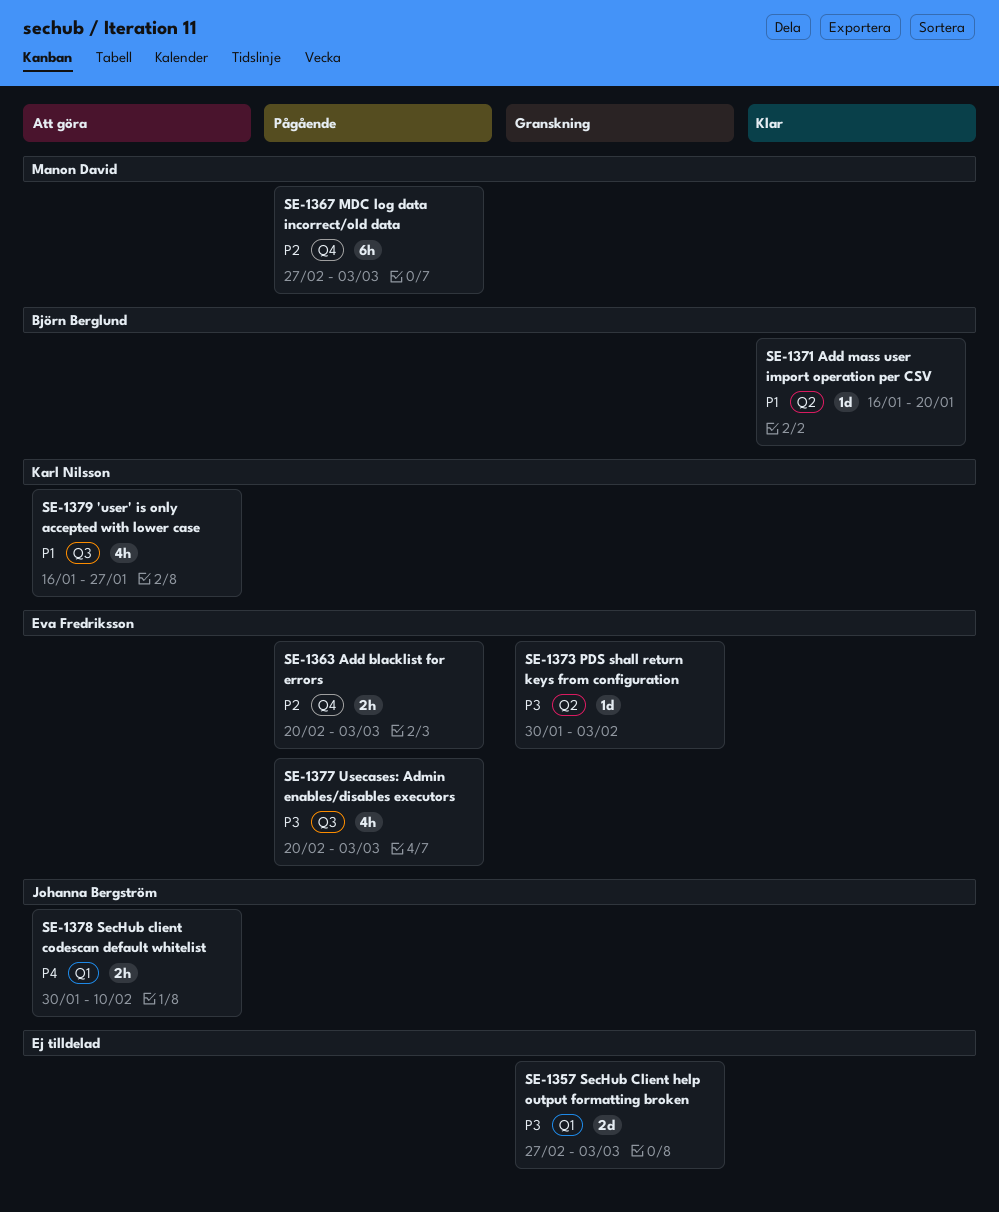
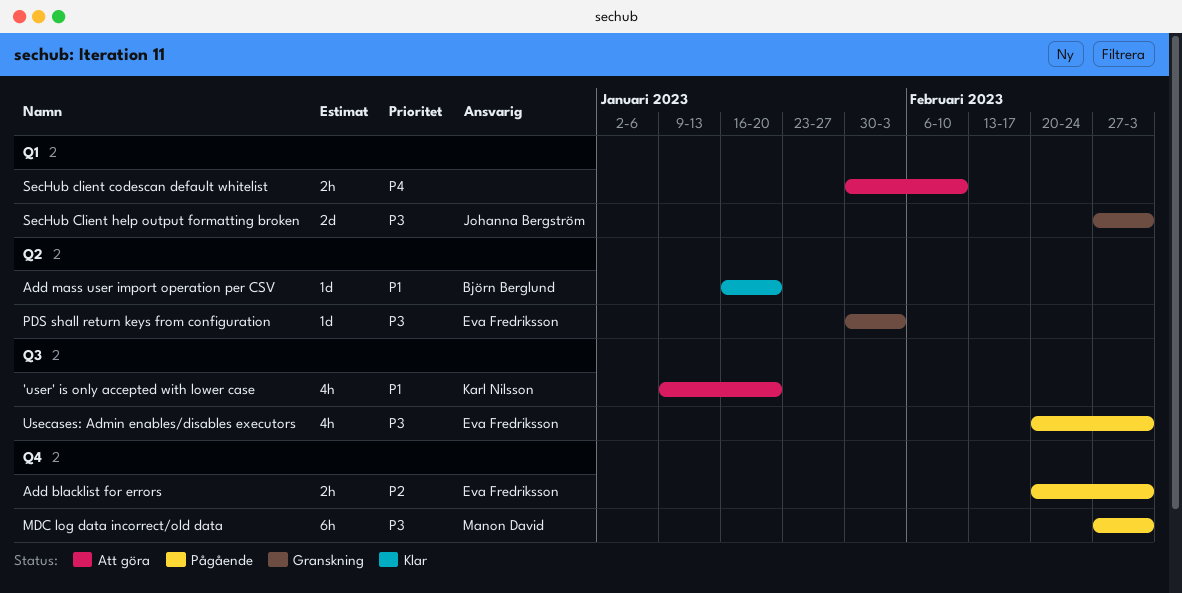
'user' is only accepted with lower case, start: Jan 16 -> Jan 9
'user' is only accepted with lower case, due: Jan 27 -> Jan 20
MDC log data incorrect/old data, priority: P2 -> P3
SecHub client codescan default whitelist, owner: Johanna Bergström -> none
SecHub Client help output formatting broken, owner: none -> Johanna Bergström

